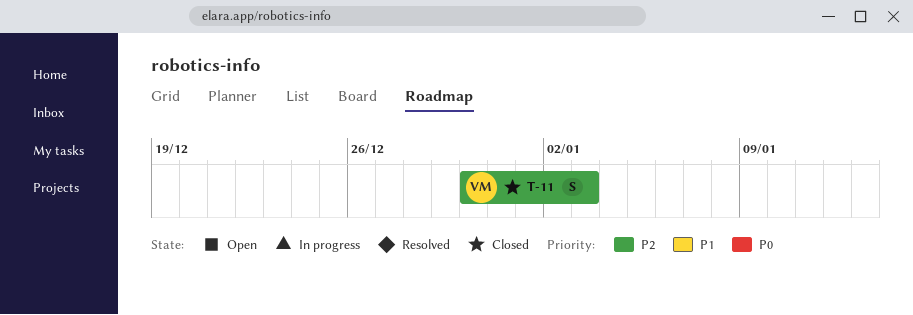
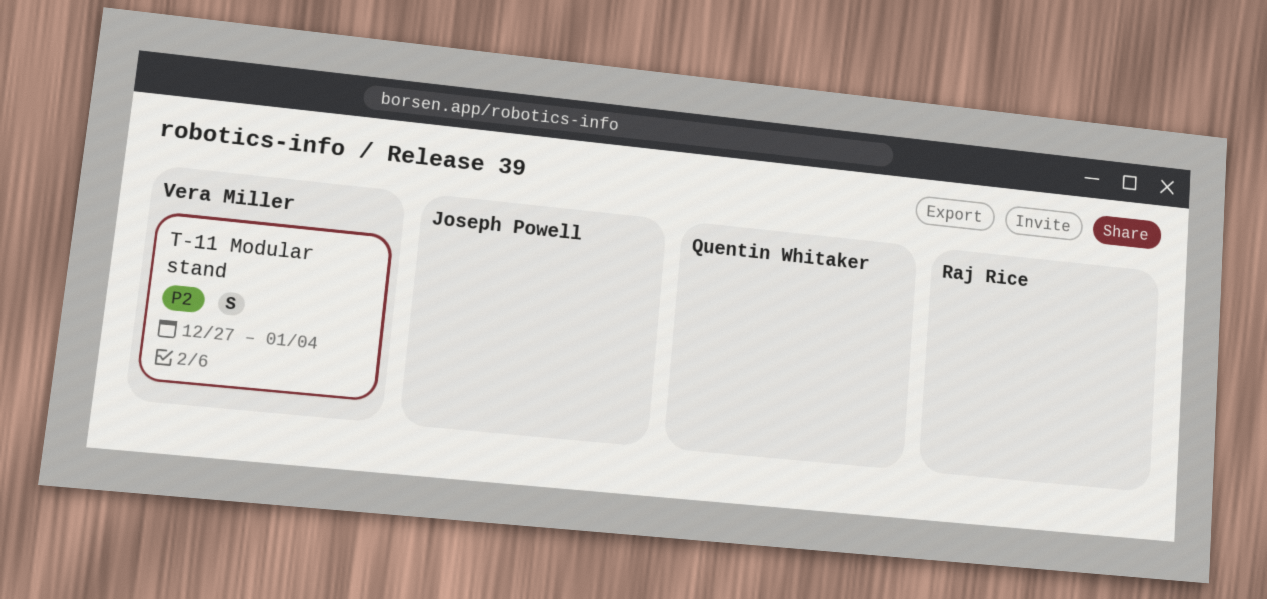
T-11, start: Dec 30 -> Dec 27
T-11, due: Jan 3 -> Jan 4

